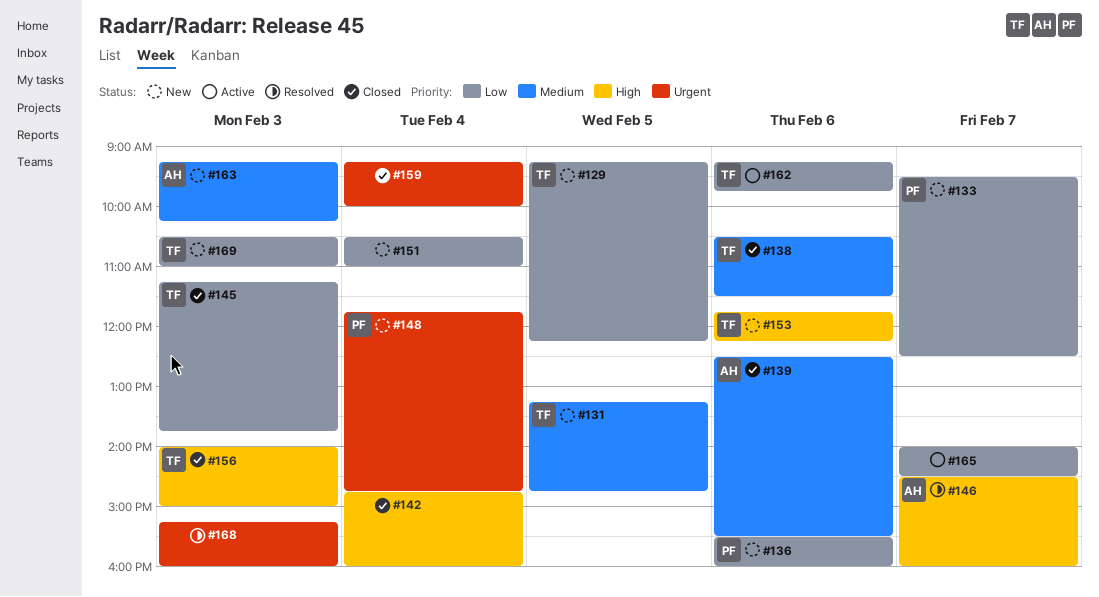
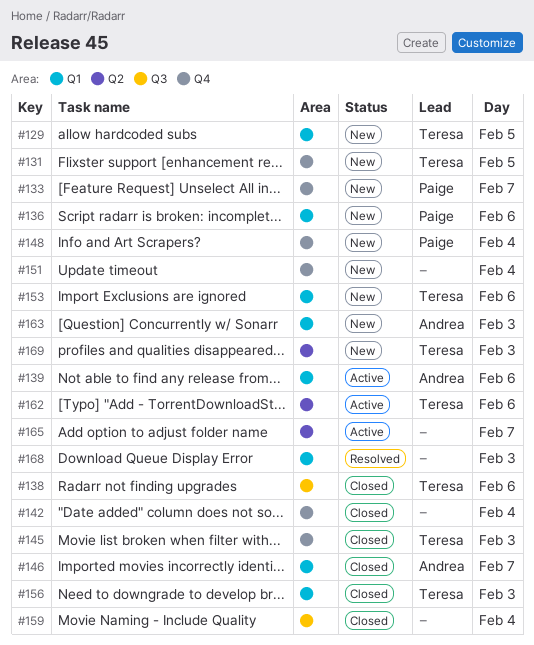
#139, status: Closed -> Active
#146, status: Resolved -> Closed

